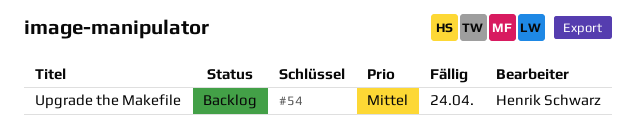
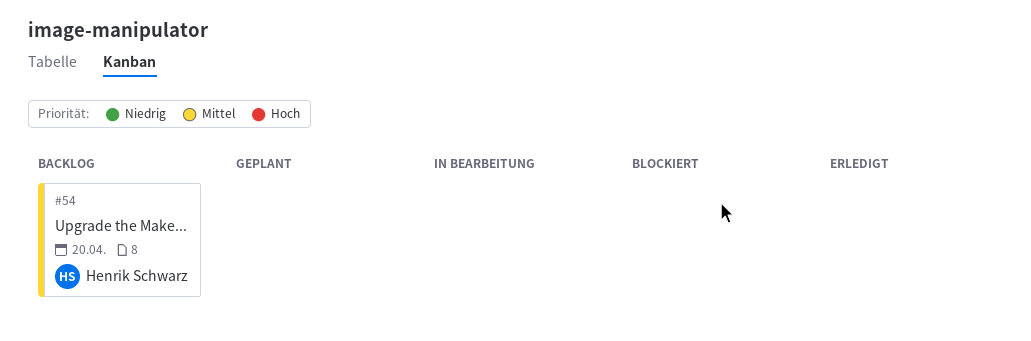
#54, due: Apr 24 -> Apr 20

